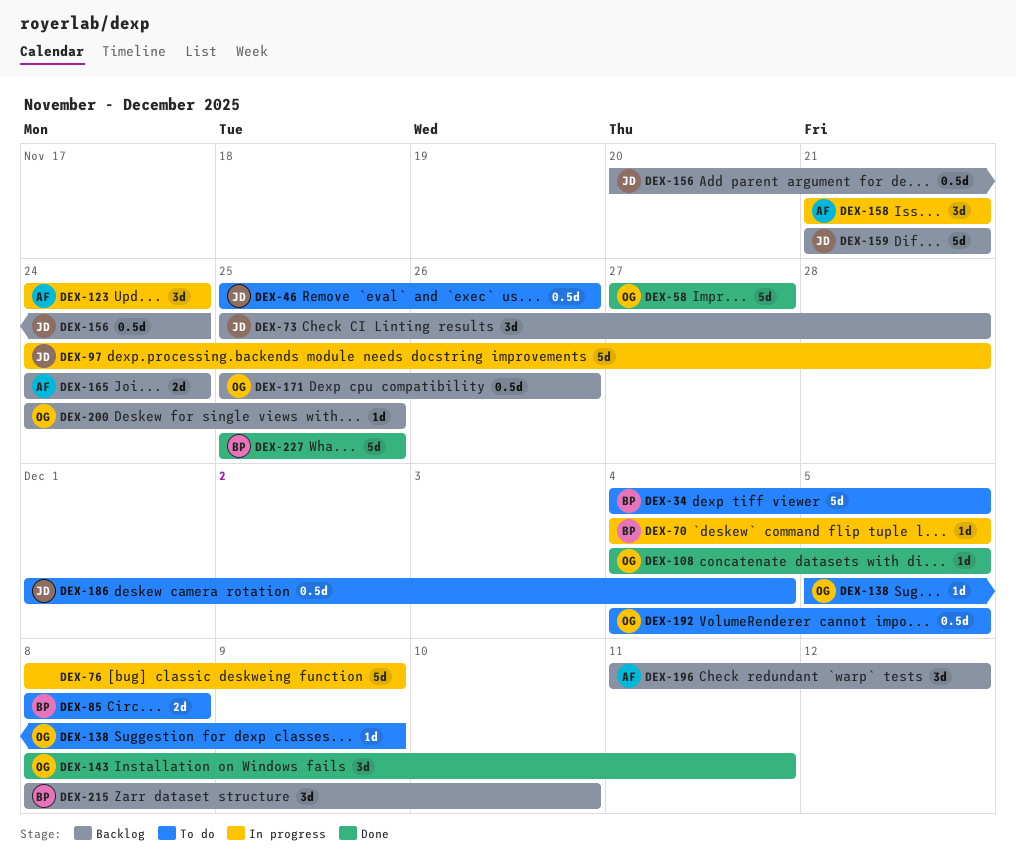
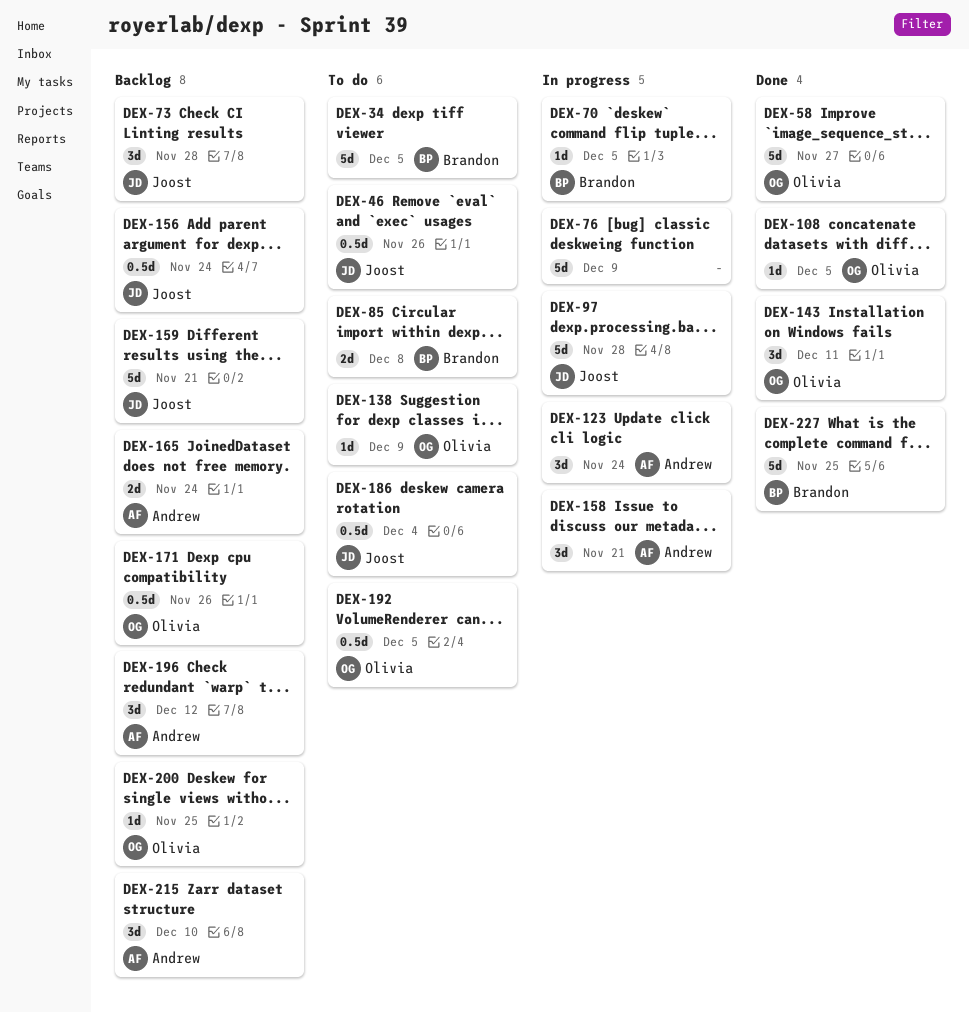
DEX-215, owner: Brandon -> Andrew

